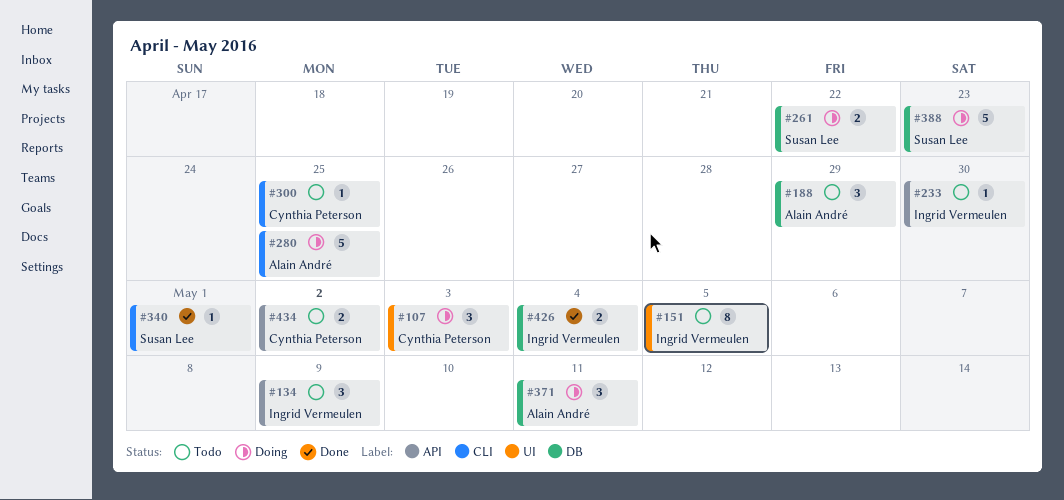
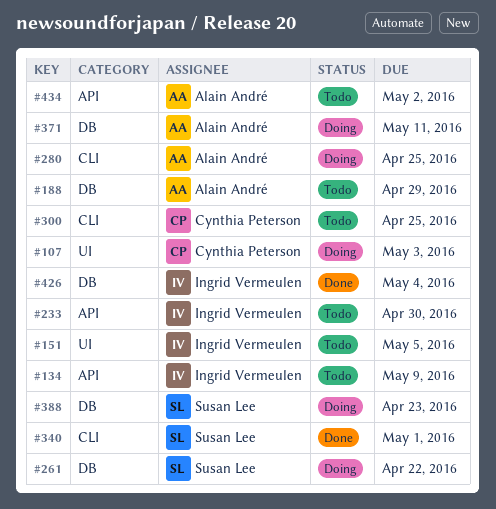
#434, owner: Cynthia Peterson -> Alain André

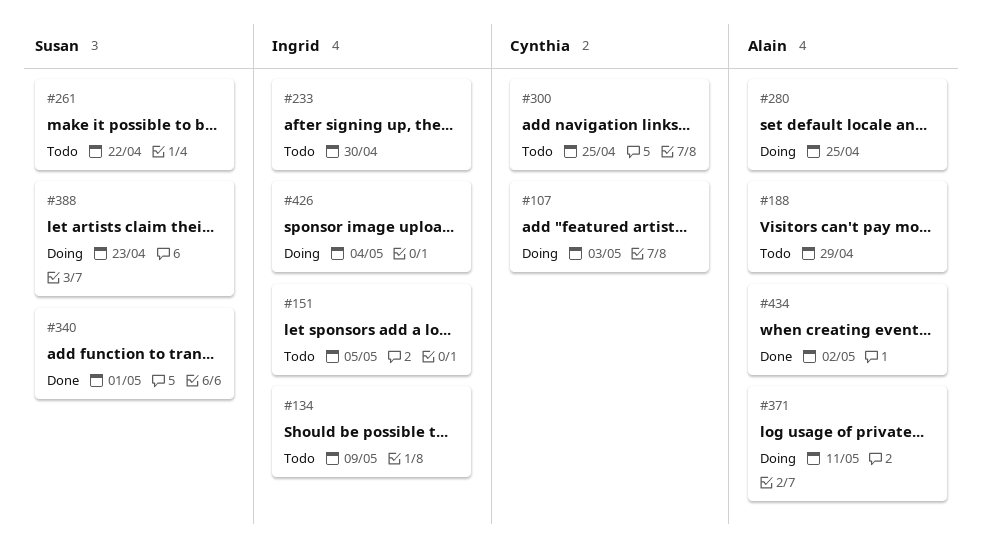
#261, status: Doing -> Todo
#426, status: Done -> Doing
#434, status: Todo -> Done

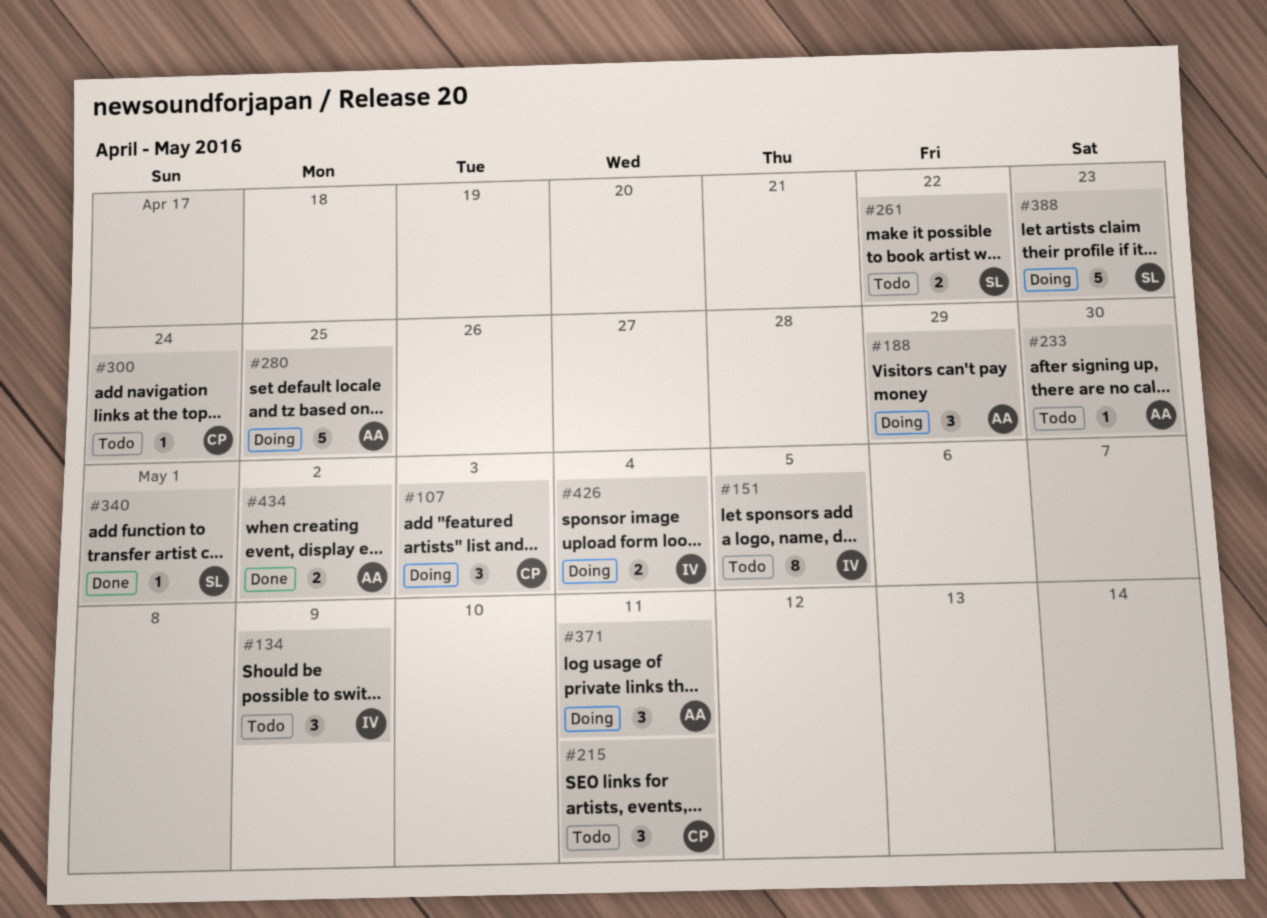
#188, status: Todo -> Doing
#215: none -> present
#233, owner: Ingrid -> Alain
#300, due: Apr 25 -> Apr 24

